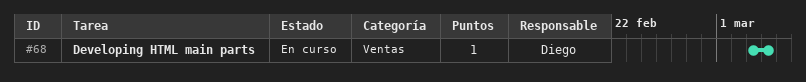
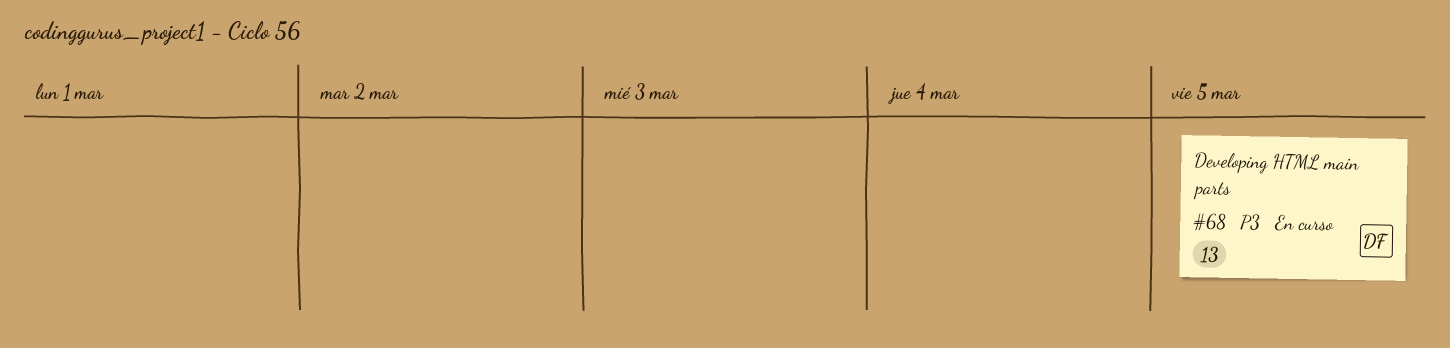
#68, estimate: 1 -> 13
#68, due: Mar 4 -> Mar 5

